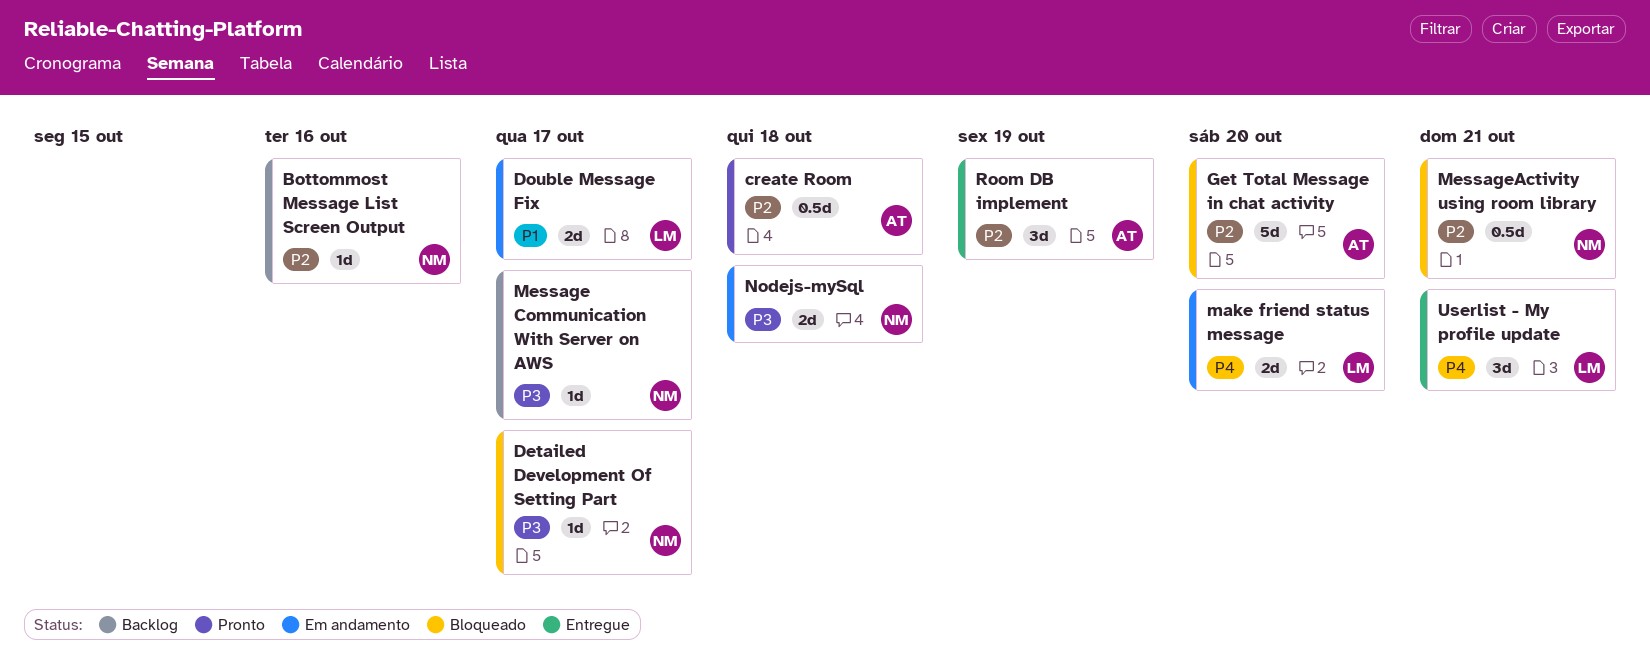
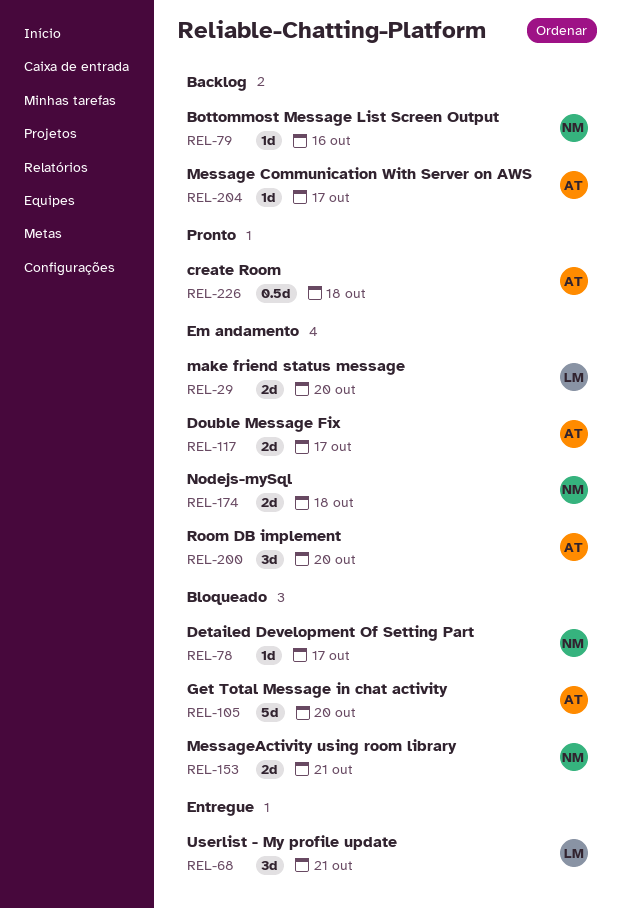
Double Message Fix, owner: LM -> AT
Message Communication With Server on AWS, owner: NM -> AT
MessageActivity using room library, estimate: 0.5d -> 2d
Room DB implement, status: Entregue -> Em andamento
Room DB implement, due: Oct 19 -> Oct 20

